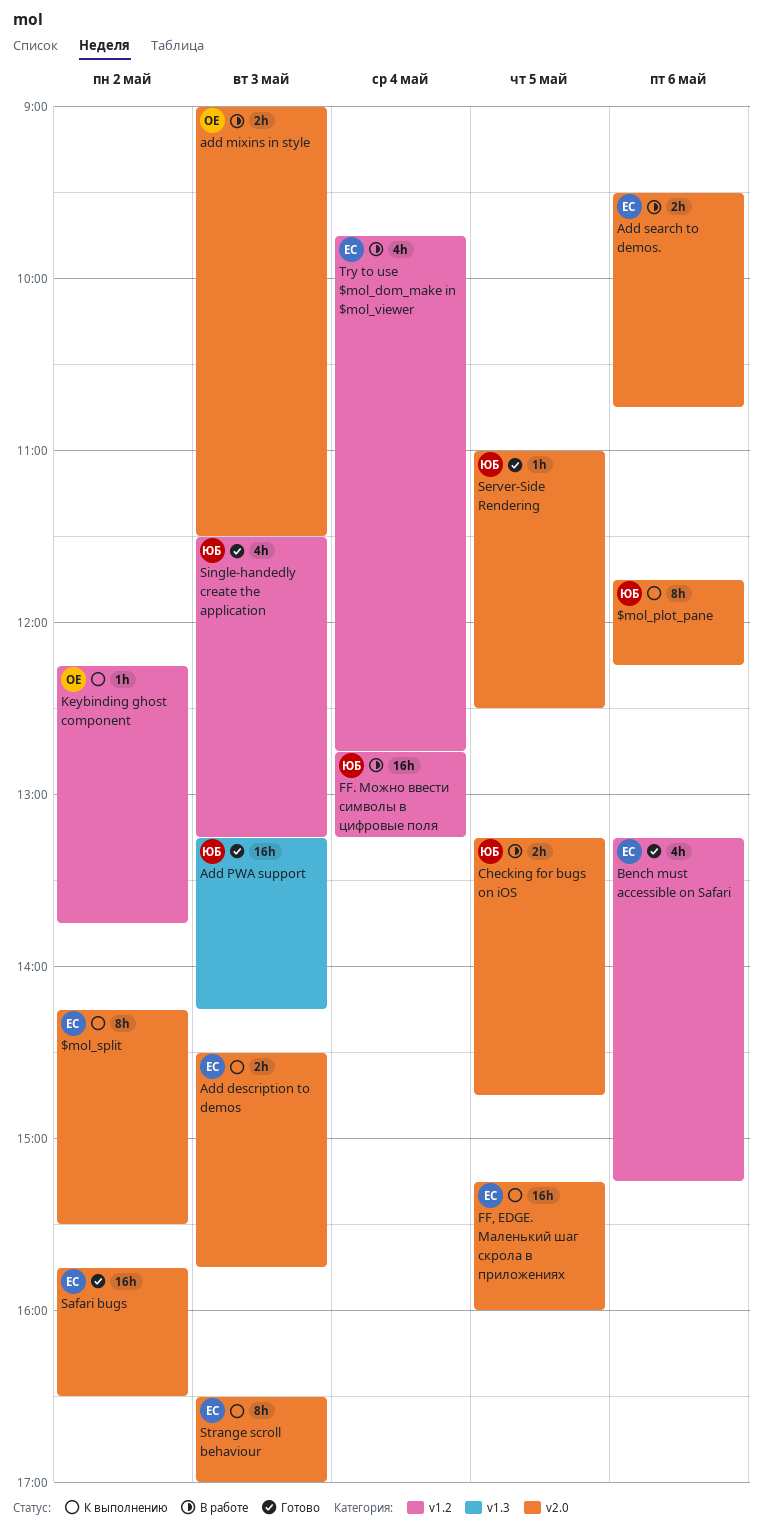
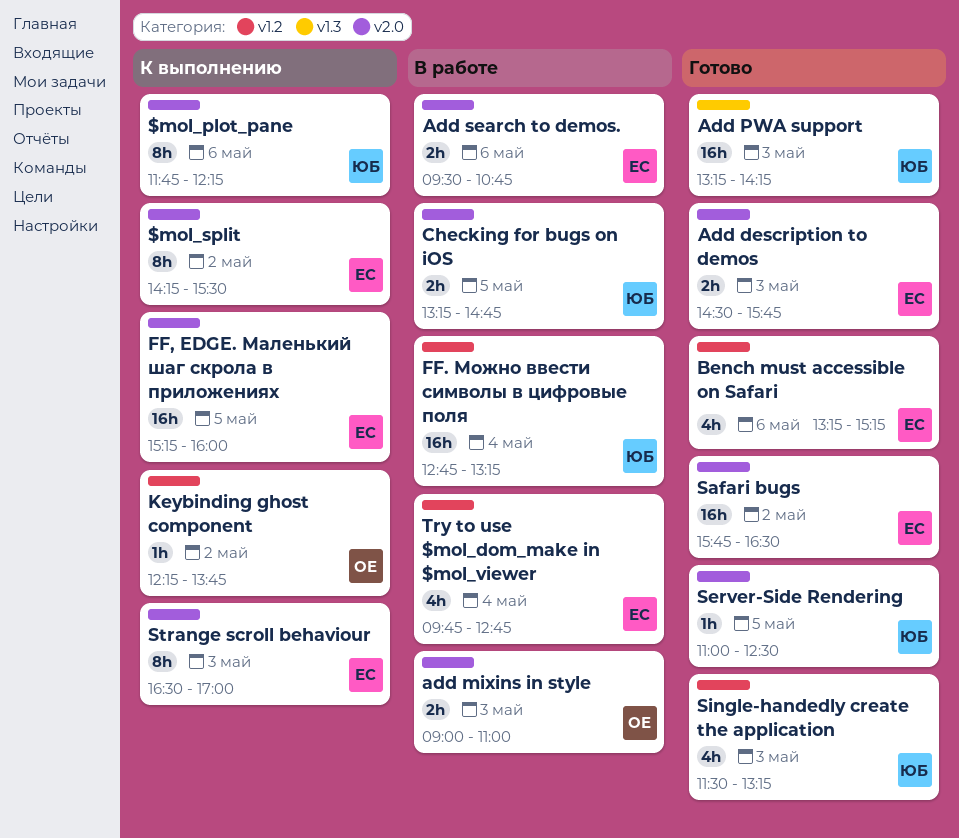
Add description to demos, status: К выполнению -> Готово
add mixins in style, ends: 11:30 -> 11:00

